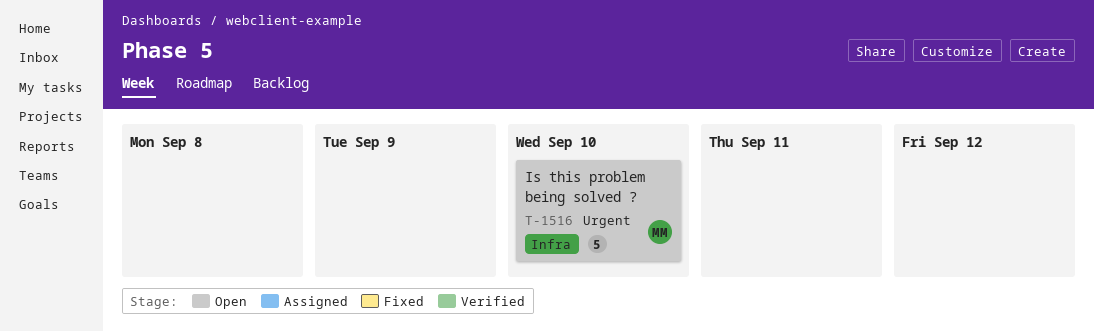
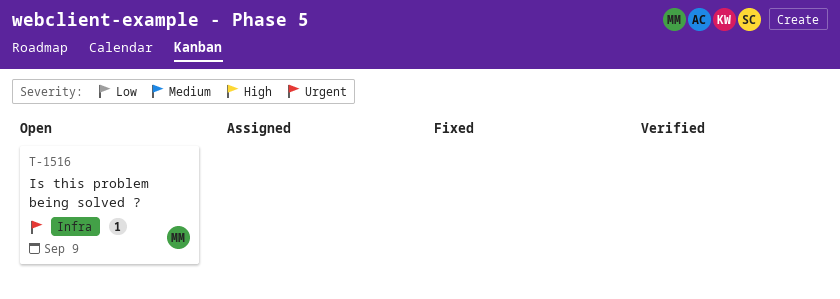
T-1516, estimate: 5 -> 1
T-1516, due: Sep 10 -> Sep 9

